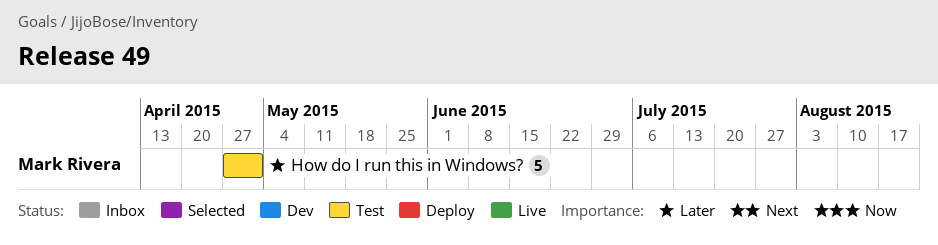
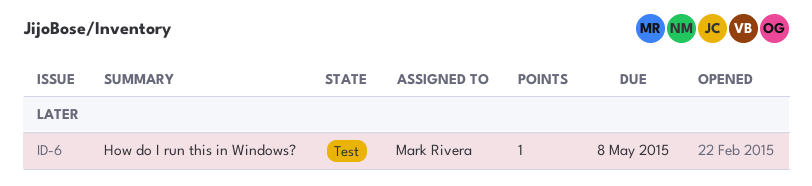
How do I run this in Windows?, estimate: 5 -> 1
How do I run this in Windows?, due: May 1 -> May 8

